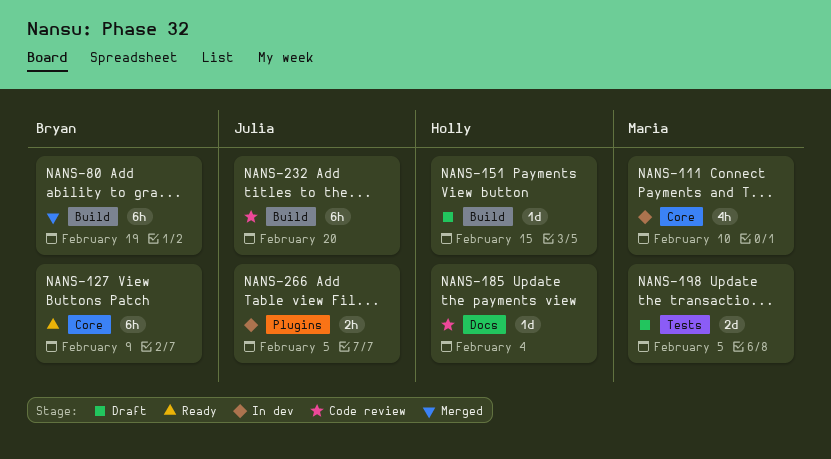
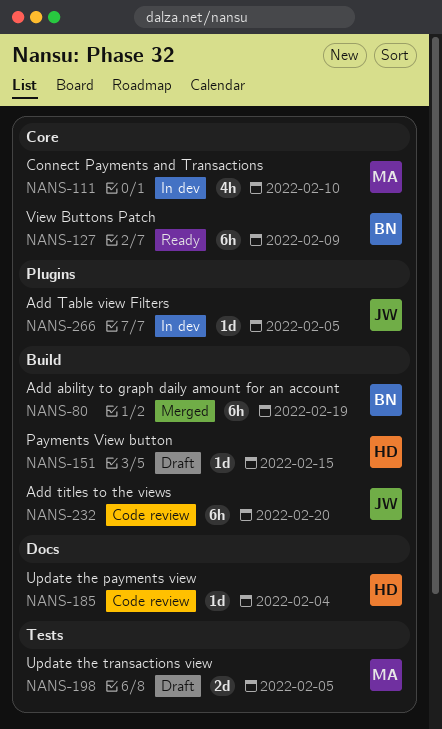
NANS-266, estimate: 2h -> 1d

